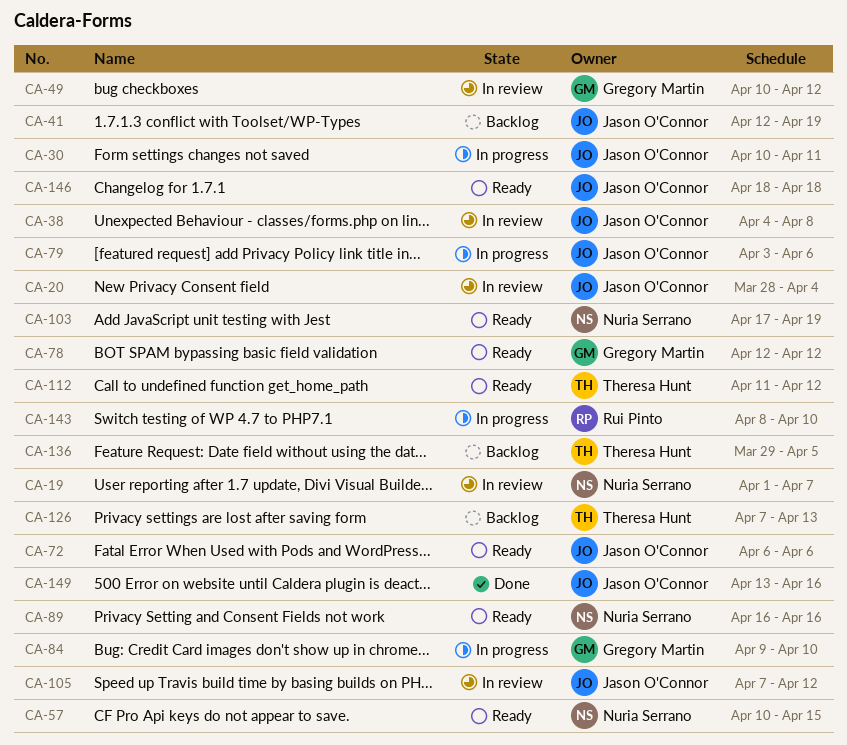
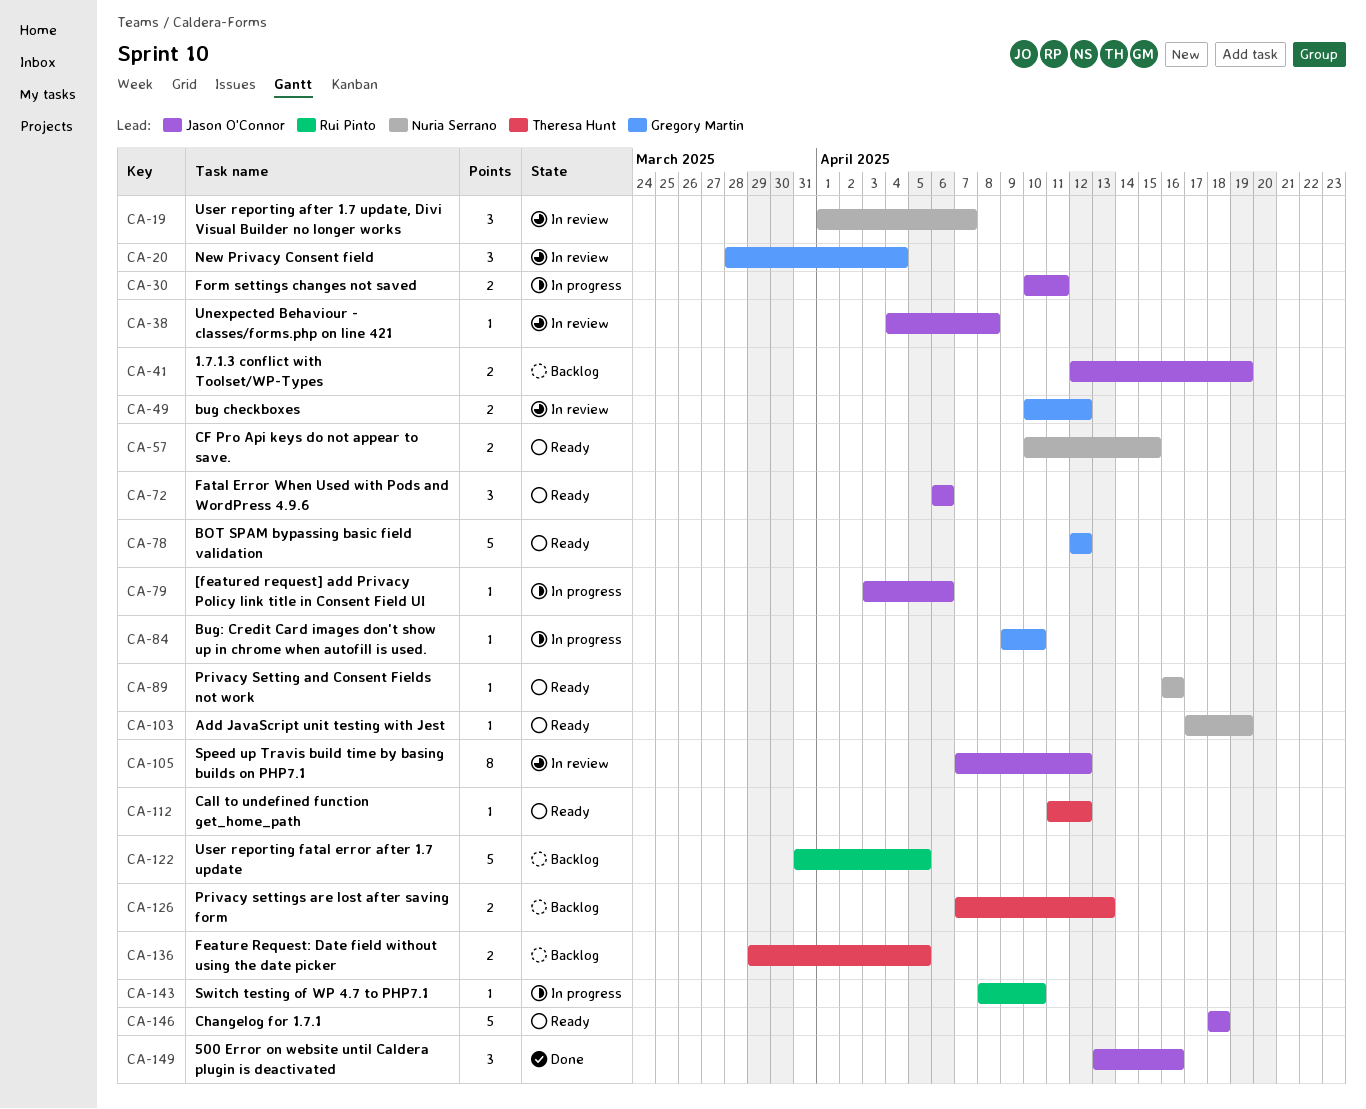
CA-20, owner: Jason O'Connor -> Gregory Martin
CA-122: none -> present

